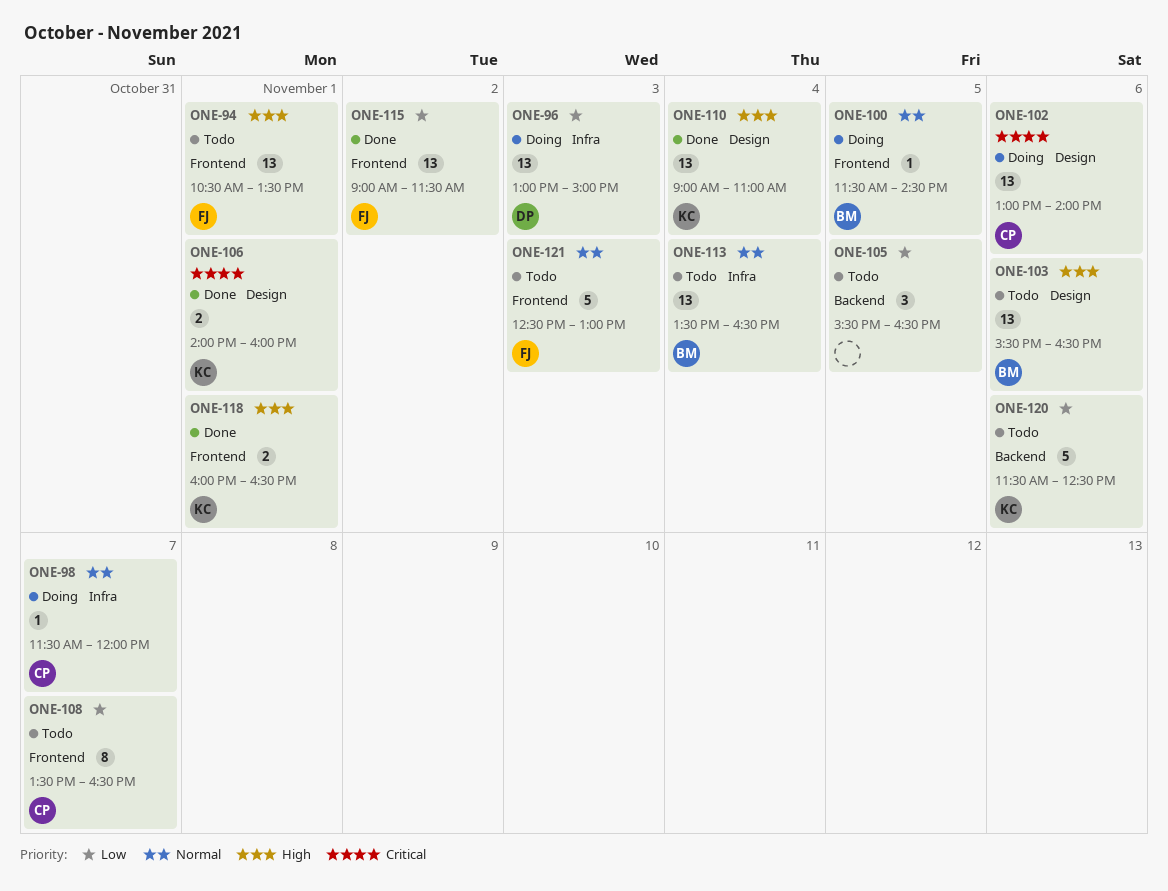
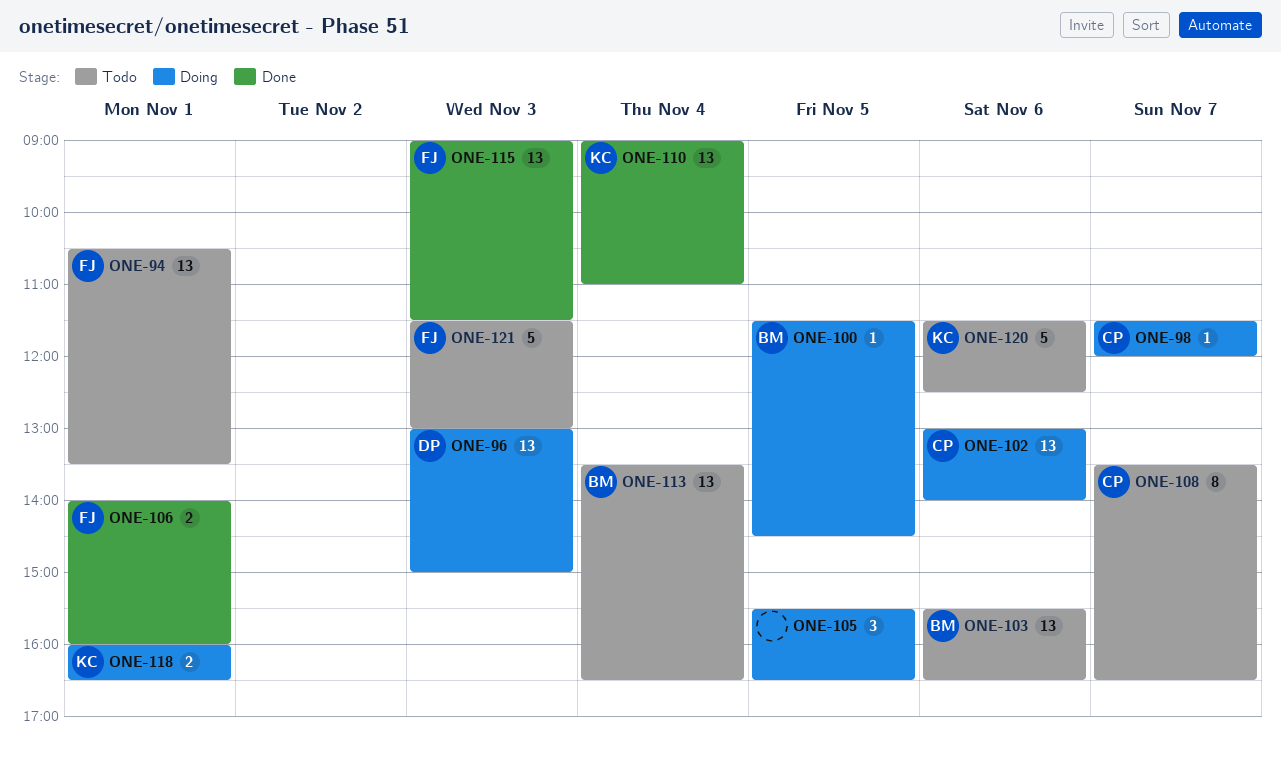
ONE-105, status: Todo -> Doing
ONE-106, owner: KC -> FJ
ONE-115, day: Nov 2 -> Nov 3
ONE-118, status: Done -> Doing
ONE-121, begins: 12:30 -> 11:30

